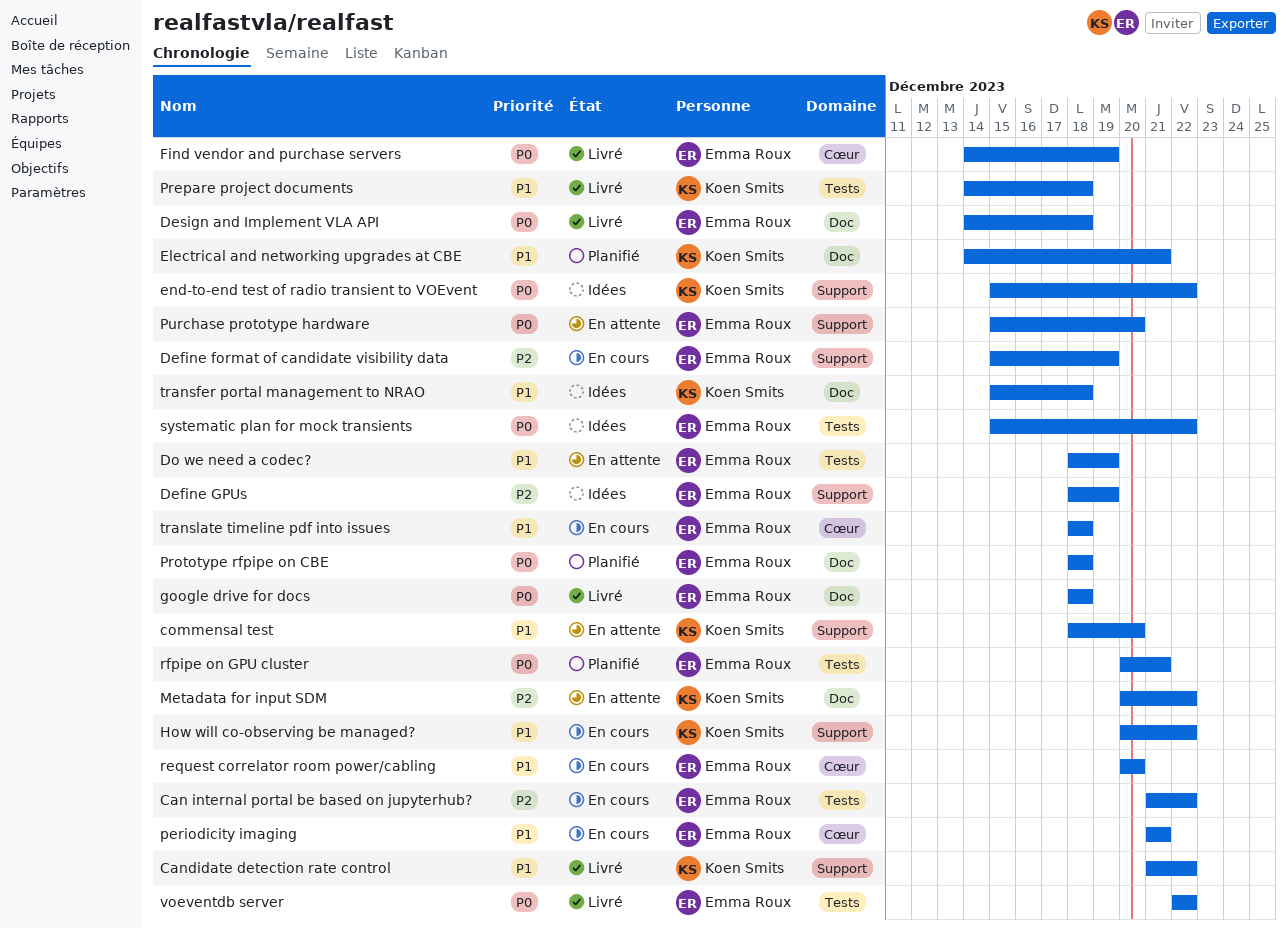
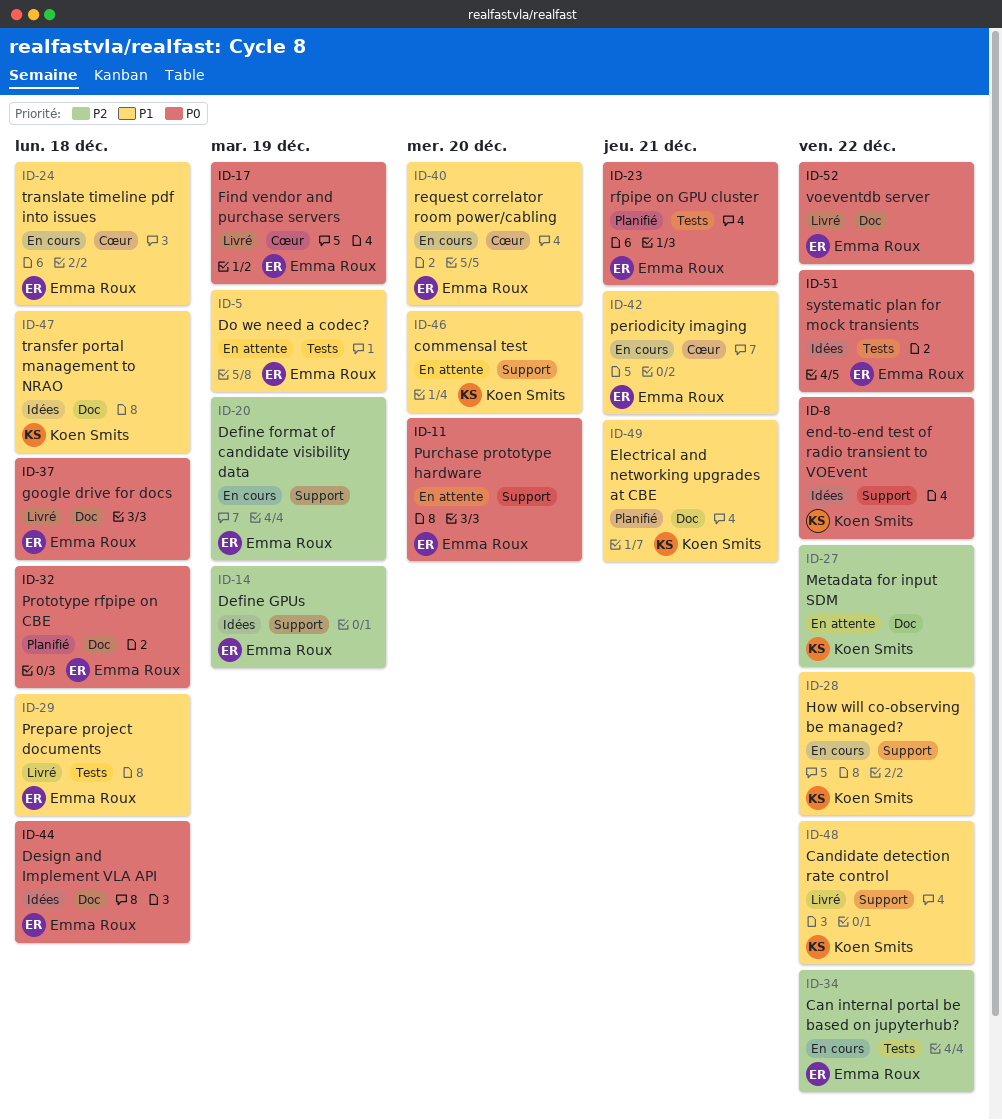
Design and Implement VLA API, status: Livré -> Idées
Prepare project documents, owner: Koen Smits -> Emma Roux
voeventdb server, label: Tests -> Doc

